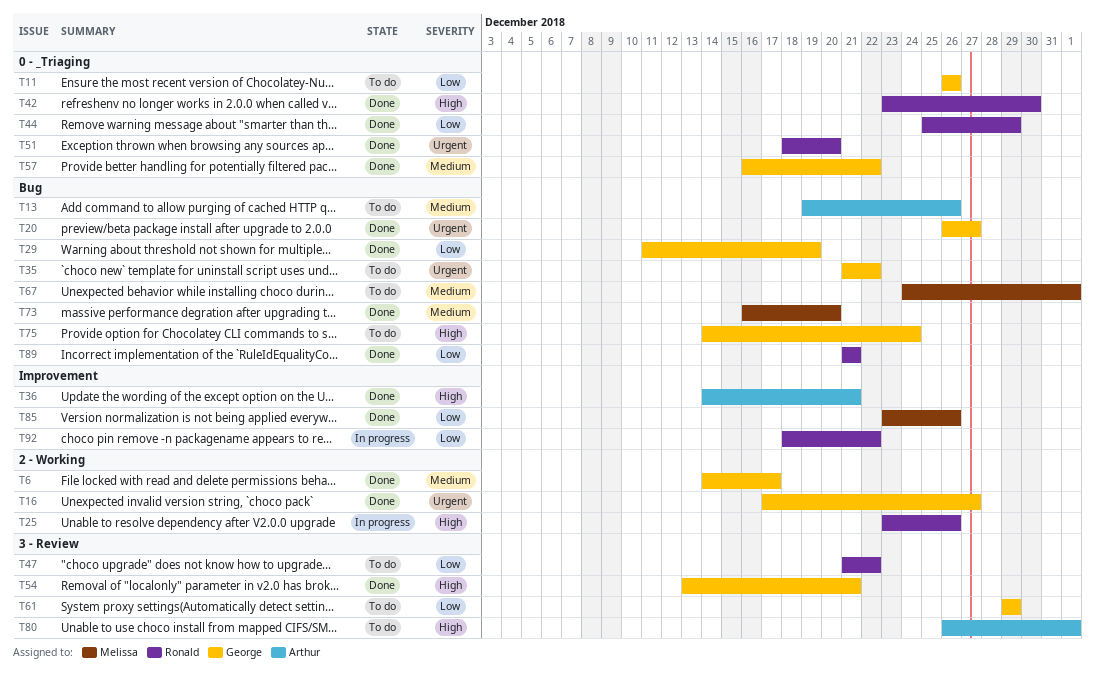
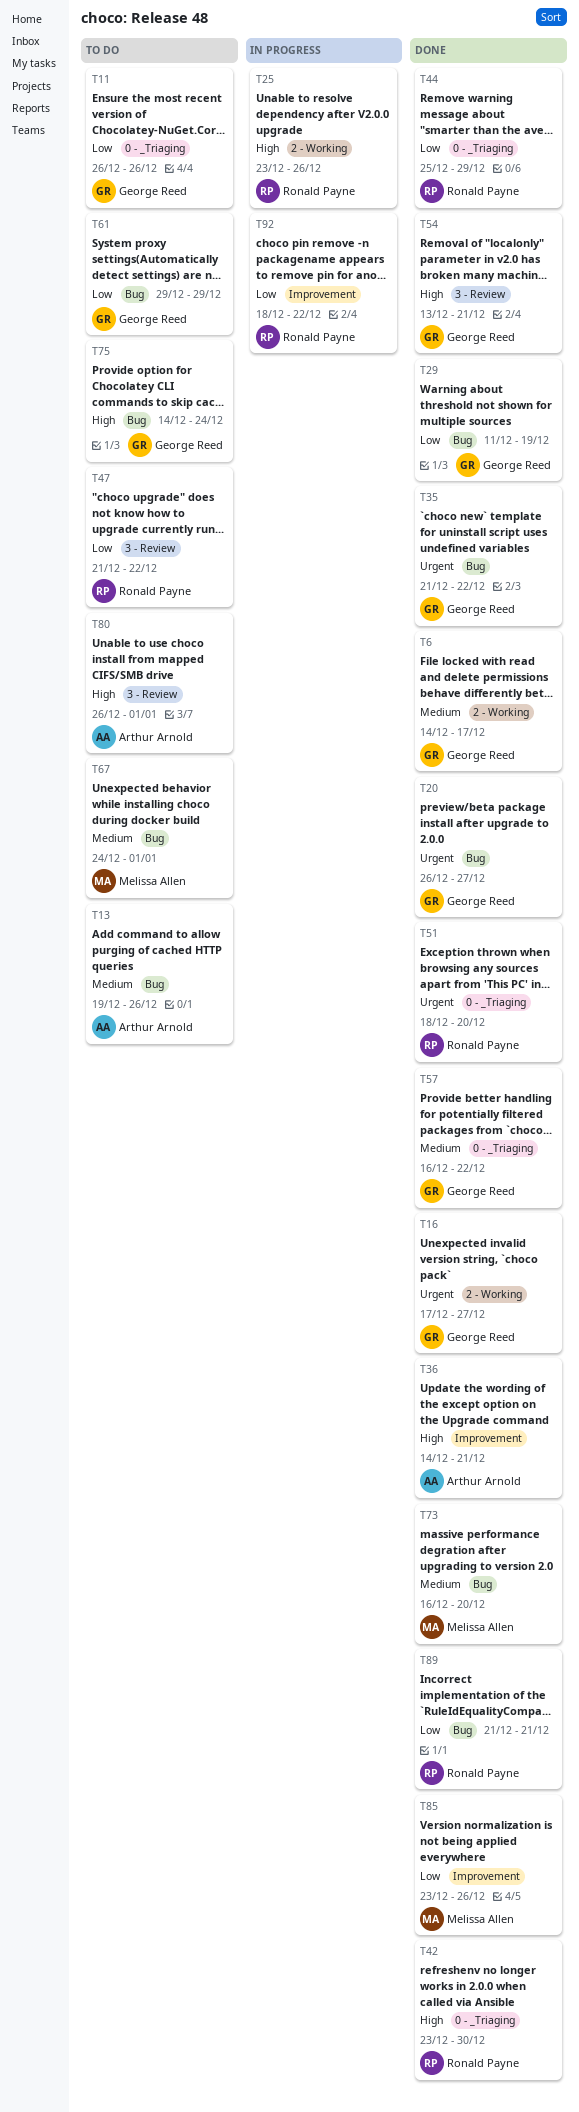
T35, status: To do -> Done
T61, label: 3 - Review -> Bug

